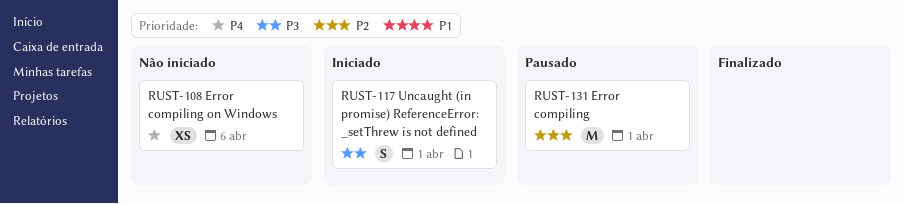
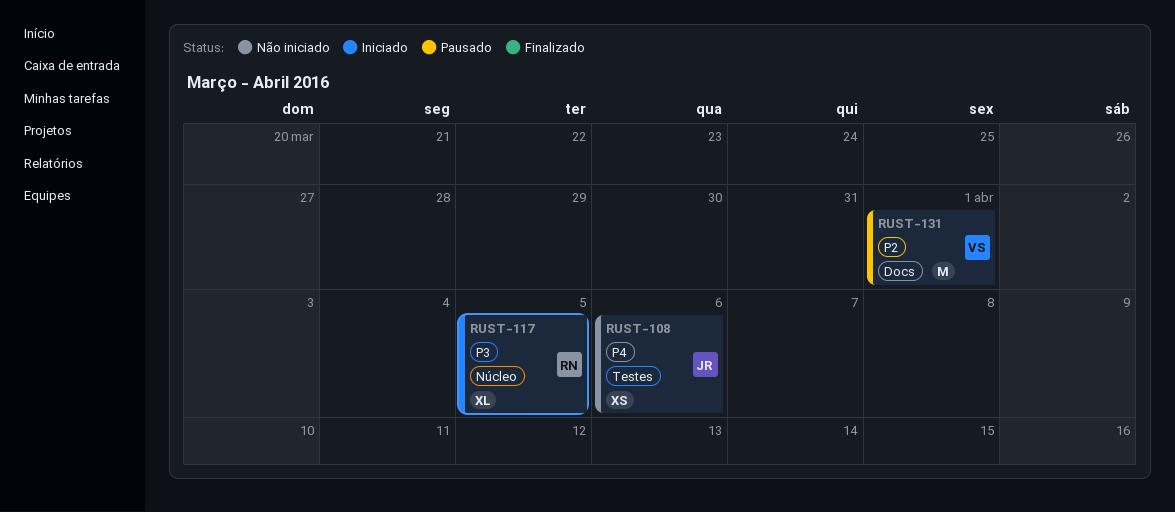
RUST-117, estimate: S -> XL
RUST-117, due: Apr 1 -> Apr 5

